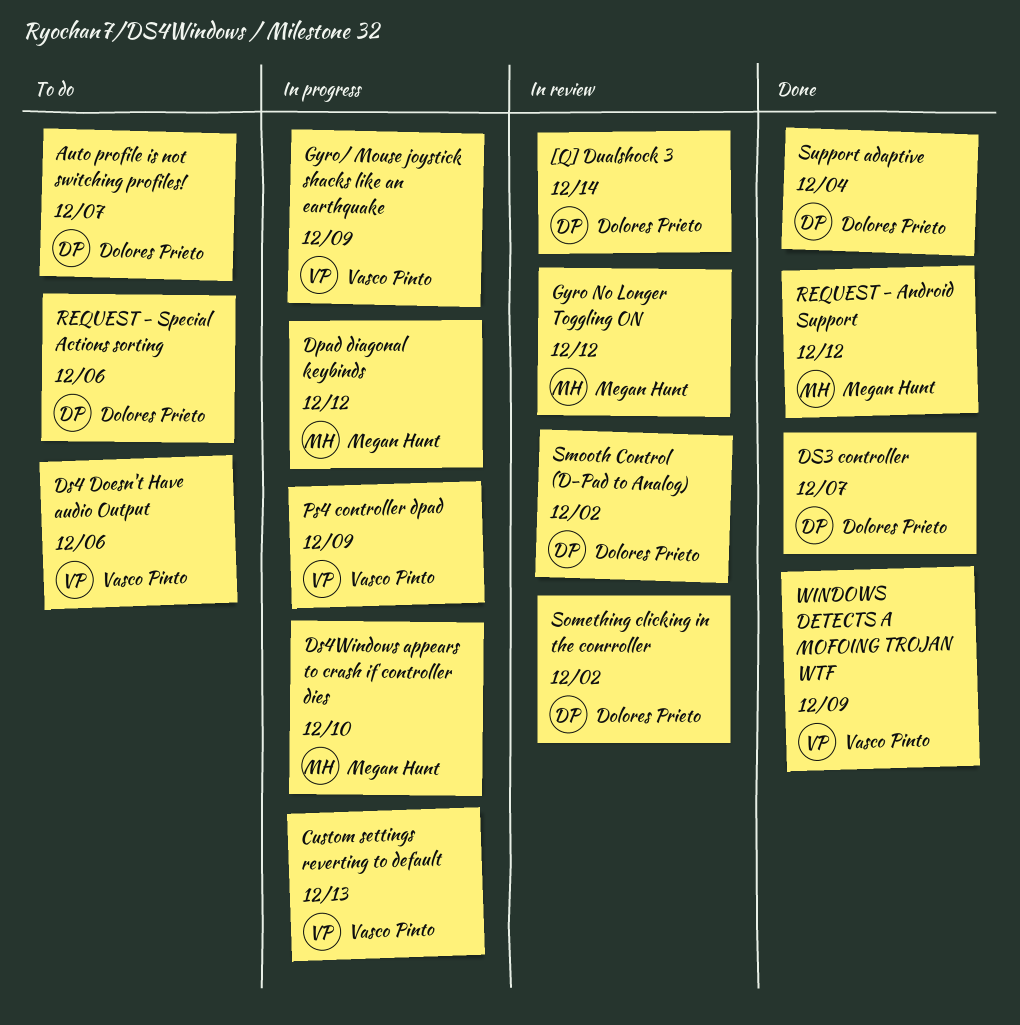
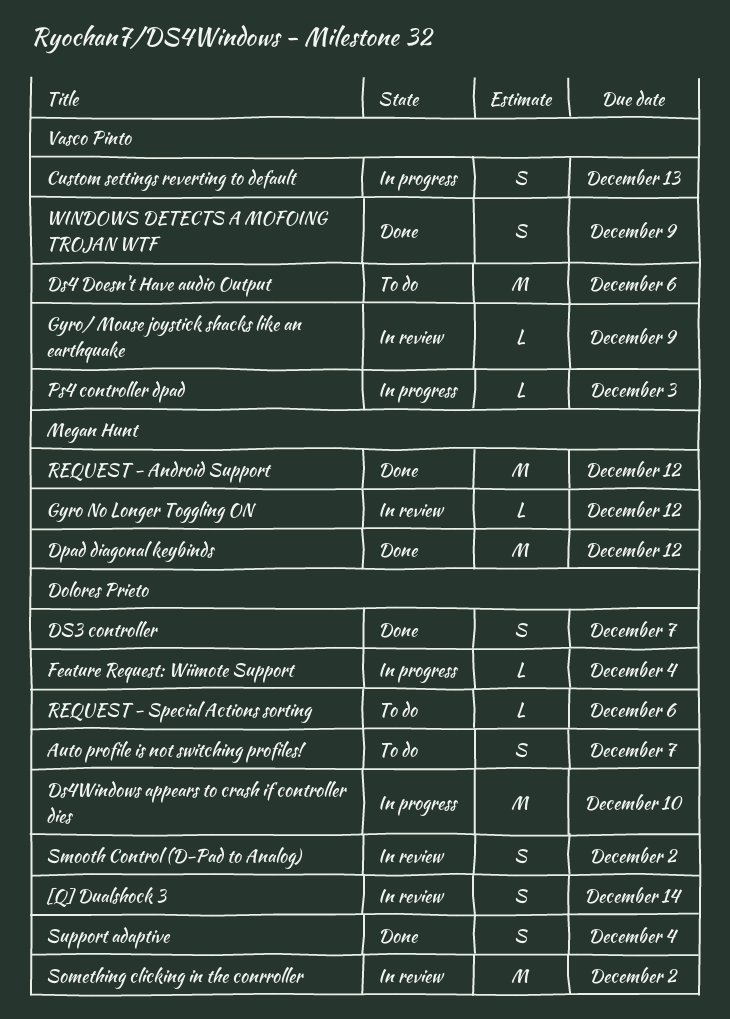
Dpad diagonal keybinds, status: In progress -> Done
Ds4Windows appears to crash if controller dies, owner: Megan Hunt -> Dolores Prieto
Feature Request: Wiimote Support: none -> present
Gyro/ Mouse joystick shacks like an earthquake, status: In progress -> In review
Ps4 controller dpad, due: Dec 9 -> Dec 3

